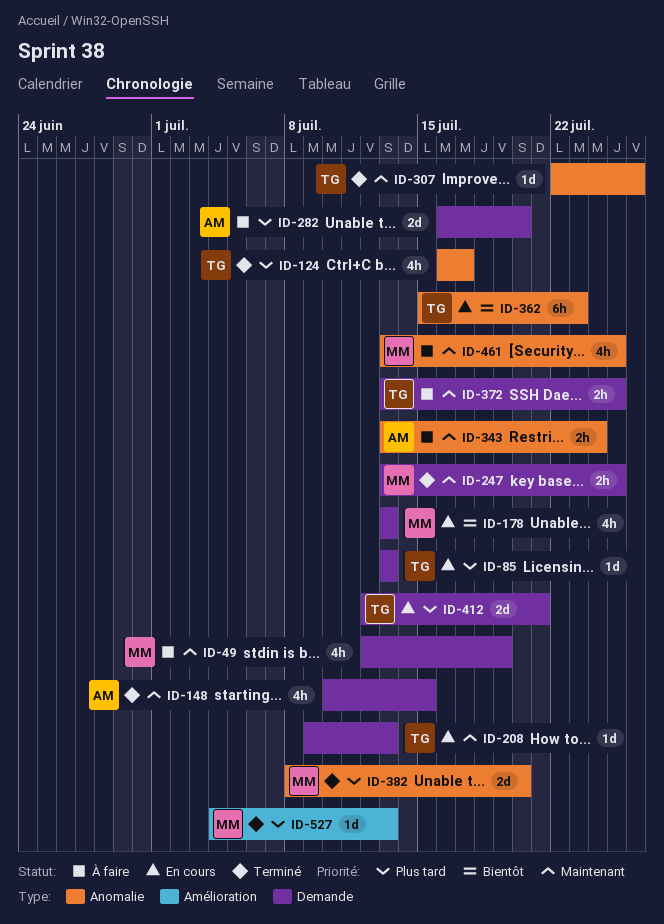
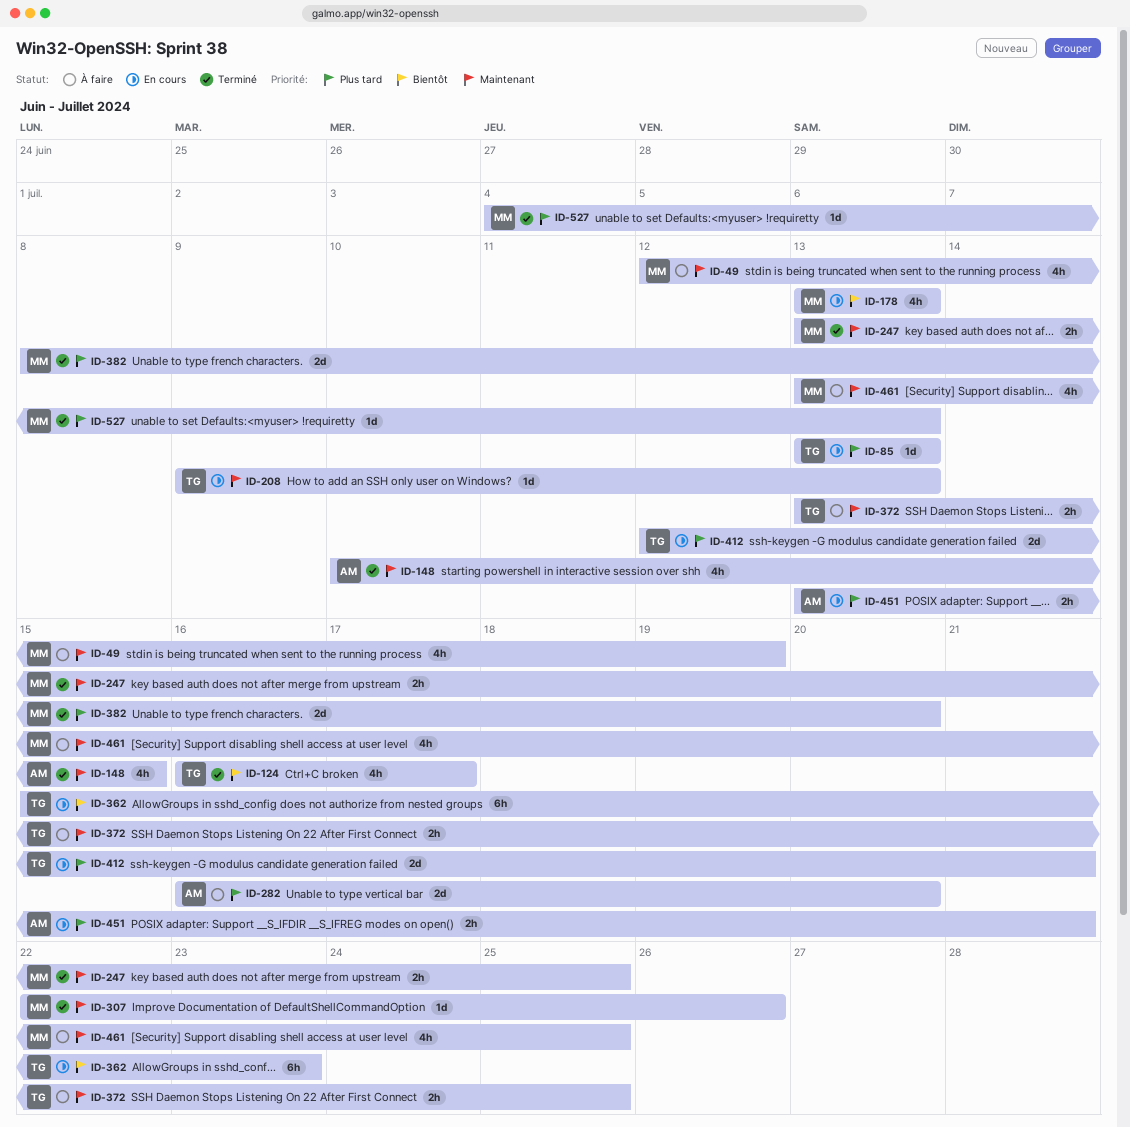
ID-124, priority: Plus tard -> Bientôt
ID-307, owner: TG -> MM
ID-343: present -> none
ID-451: none -> present

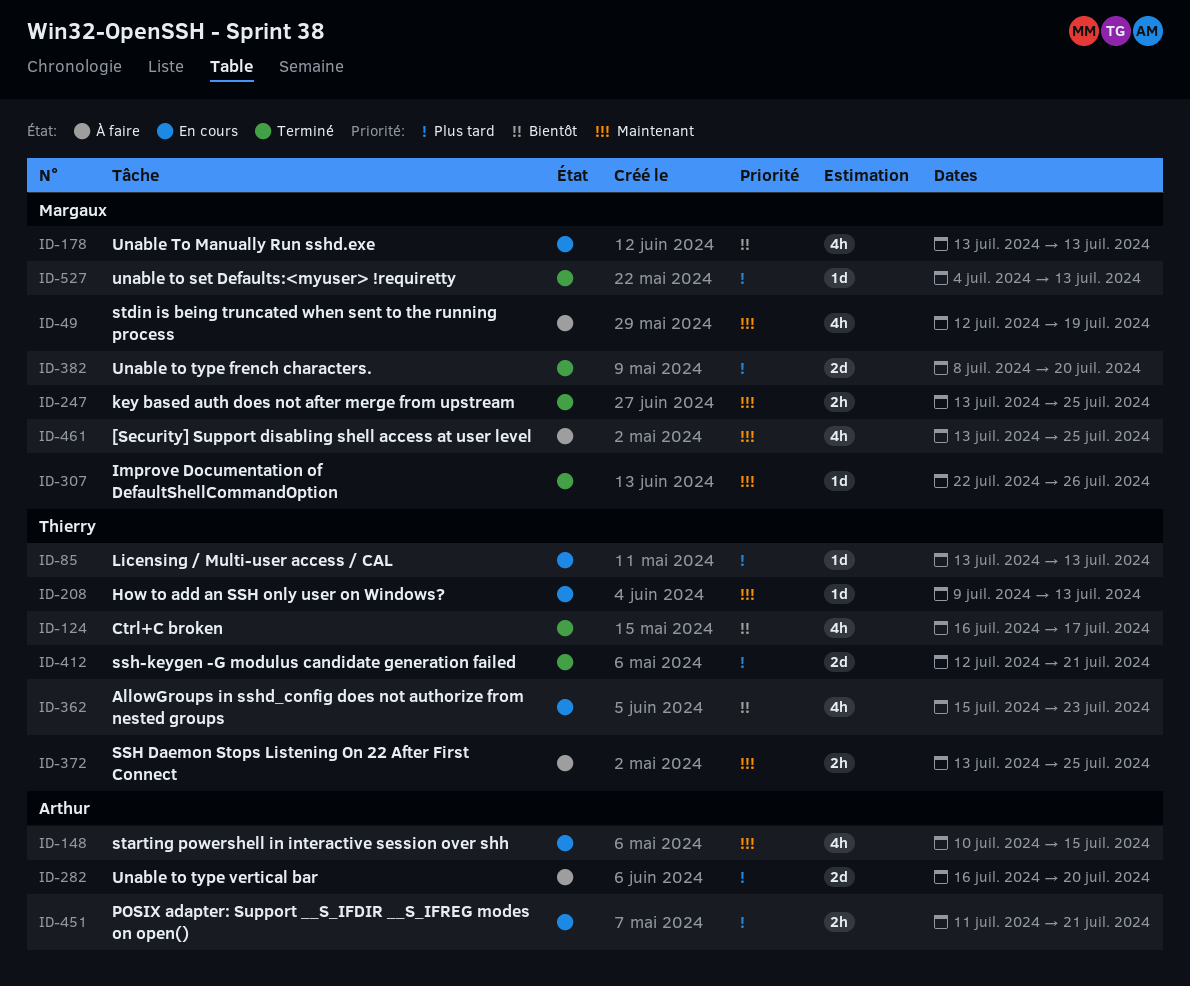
ID-148, status: Terminé -> En cours
ID-362, estimate: 6h -> 4h
ID-412, status: En cours -> Terminé
ID-451, start: Jul 13 -> Jul 11

